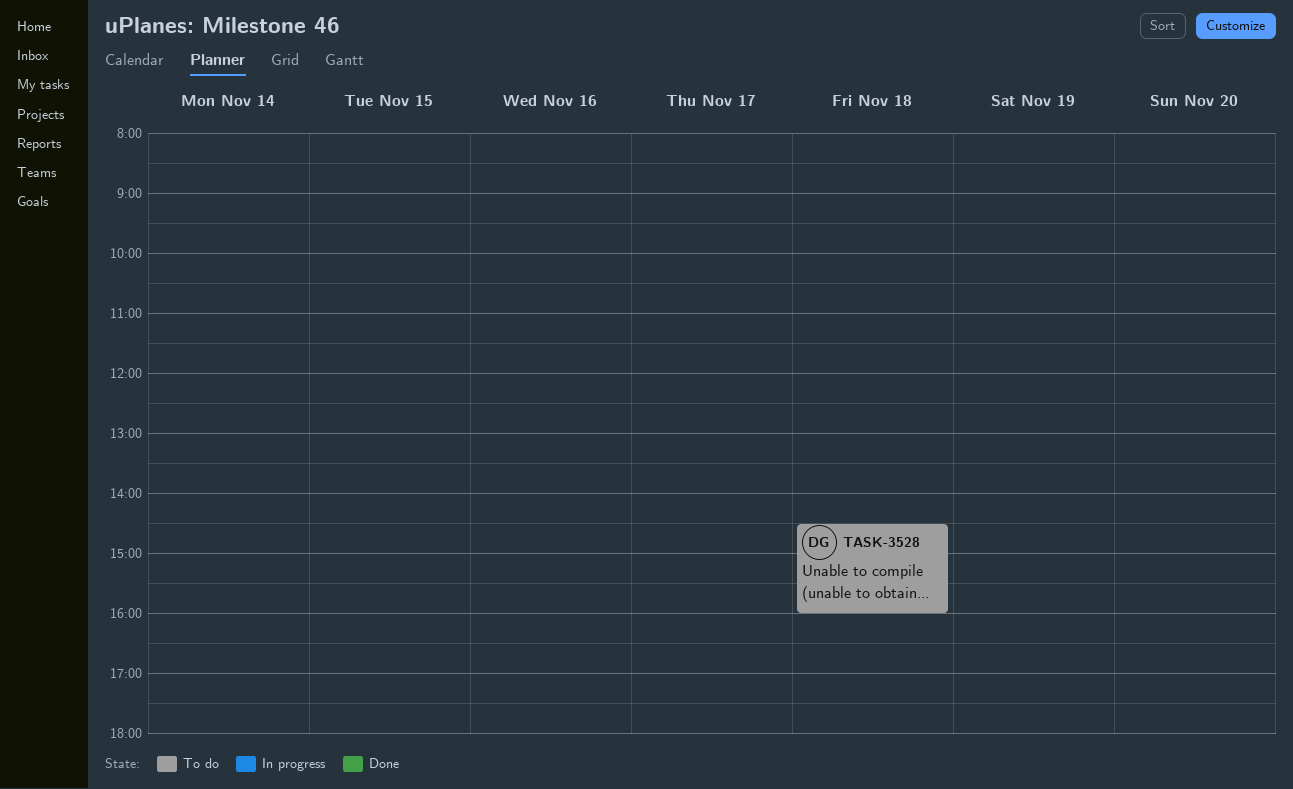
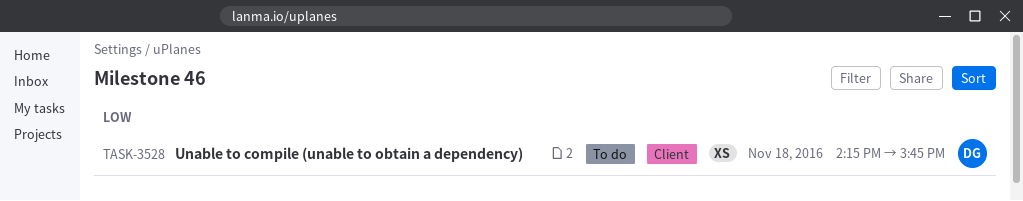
TASK-3528, begins: 14:30 -> 14:15
TASK-3528, ends: 16:00 -> 15:45

